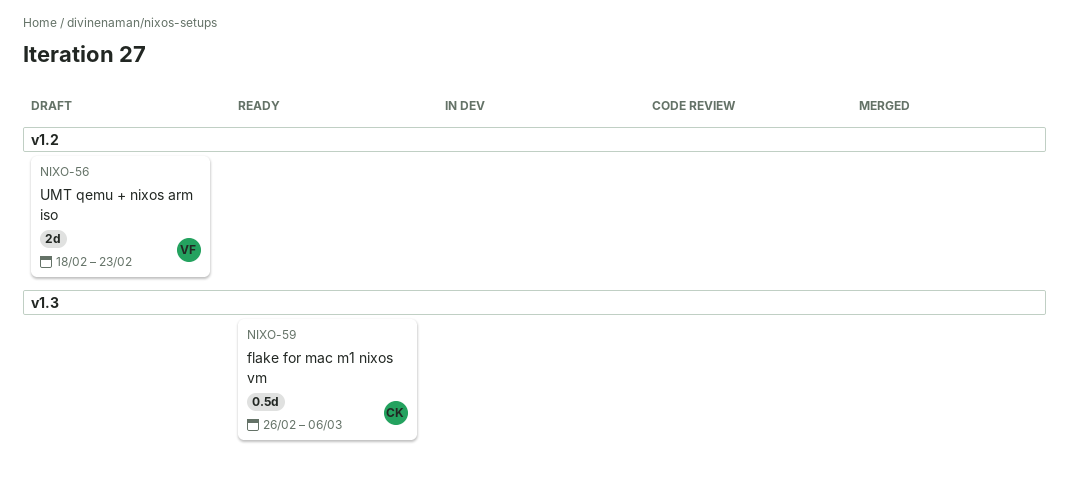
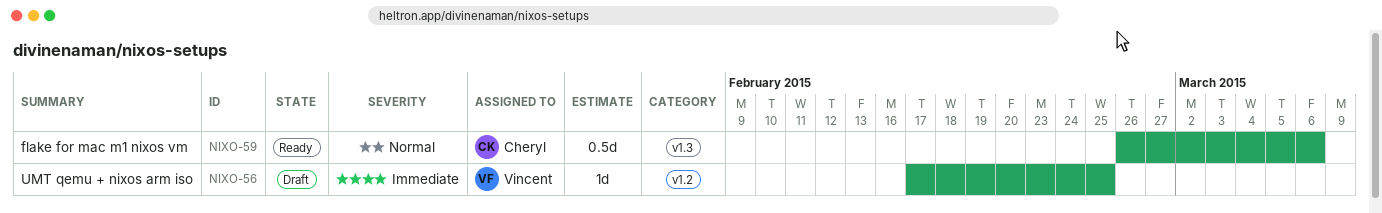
NIXO-56, estimate: 2d -> 1d
NIXO-56, start: Feb 18 -> Feb 17
NIXO-56, due: Feb 23 -> Feb 25

